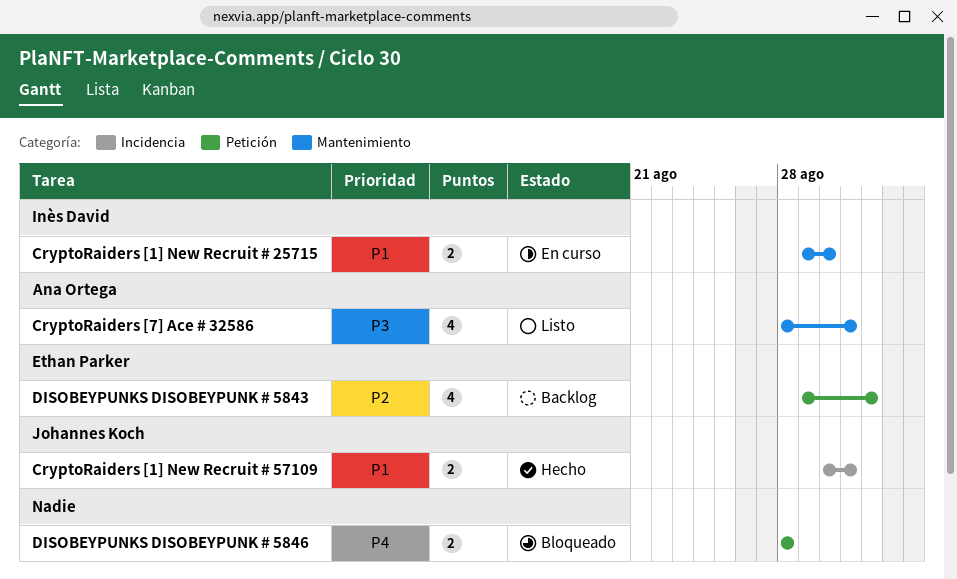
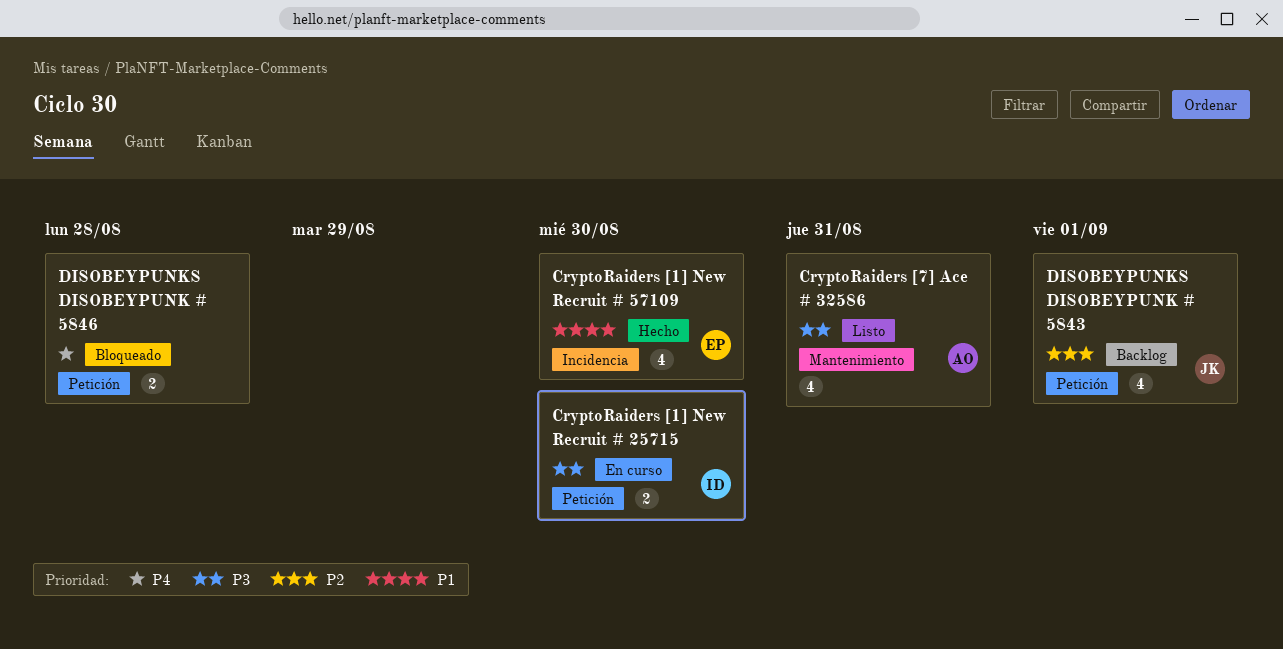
CryptoRaiders [1] New Recruit # 25715, priority: P1 -> P3
CryptoRaiders [1] New Recruit # 25715, label: Mantenimiento -> Petición
CryptoRaiders [1] New Recruit # 57109, owner: Johannes Koch -> Ethan Parker
CryptoRaiders [1] New Recruit # 57109, estimate: 2 -> 4
CryptoRaiders [1] New Recruit # 57109, due: Aug 31 -> Aug 30
DISOBEYPUNKS DISOBEYPUNK # 5843, owner: Ethan Parker -> Johannes Koch

